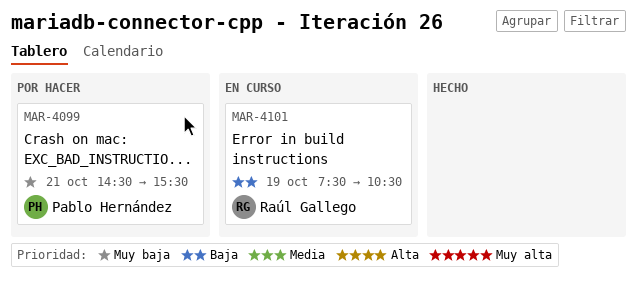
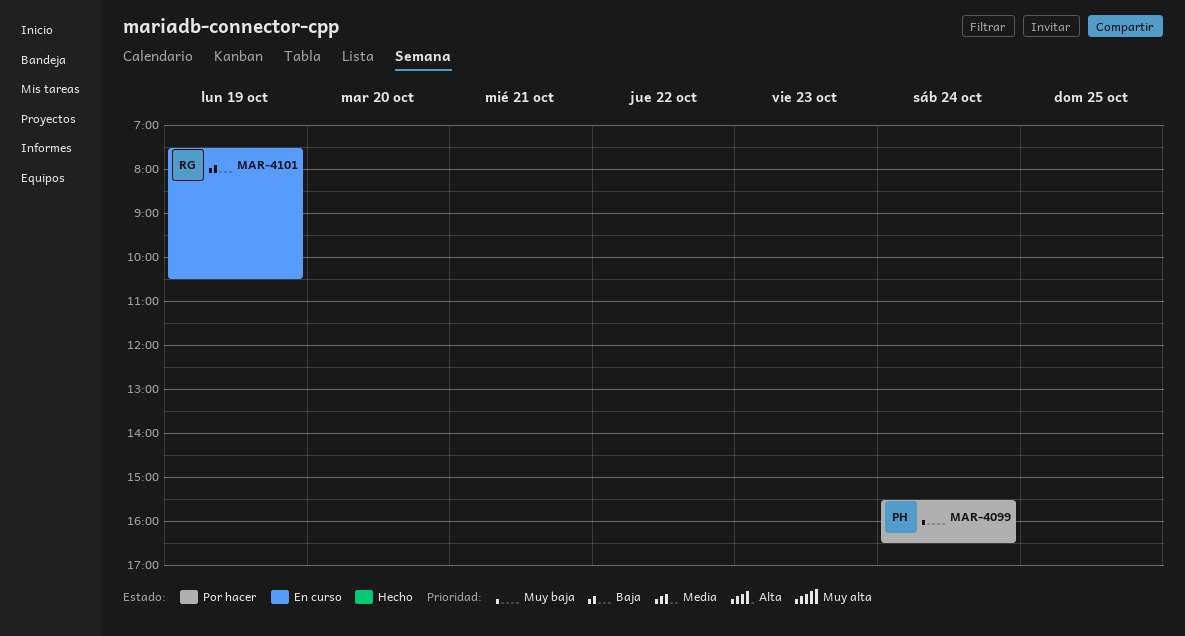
MAR-4099, day: Oct 21 -> Oct 24
MAR-4099, begins: 14:30 -> 15:30
MAR-4099, ends: 15:30 -> 16:30

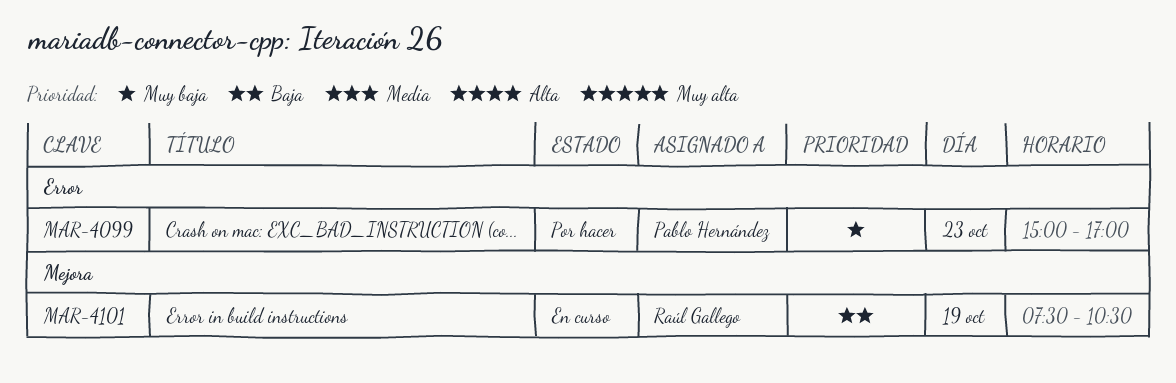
MAR-4099, day: Oct 24 -> Oct 23
MAR-4099, begins: 15:30 -> 15:00
MAR-4099, ends: 16:30 -> 17:00

